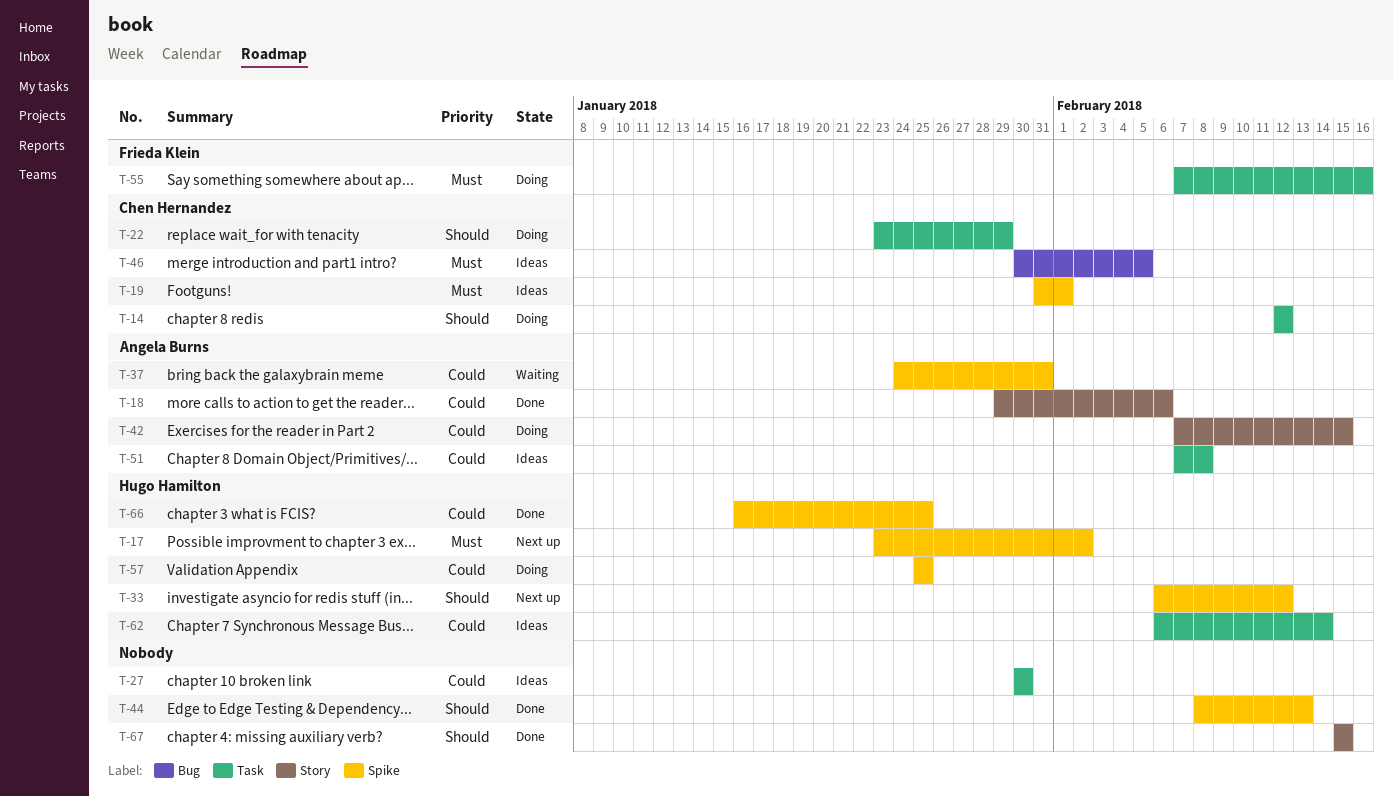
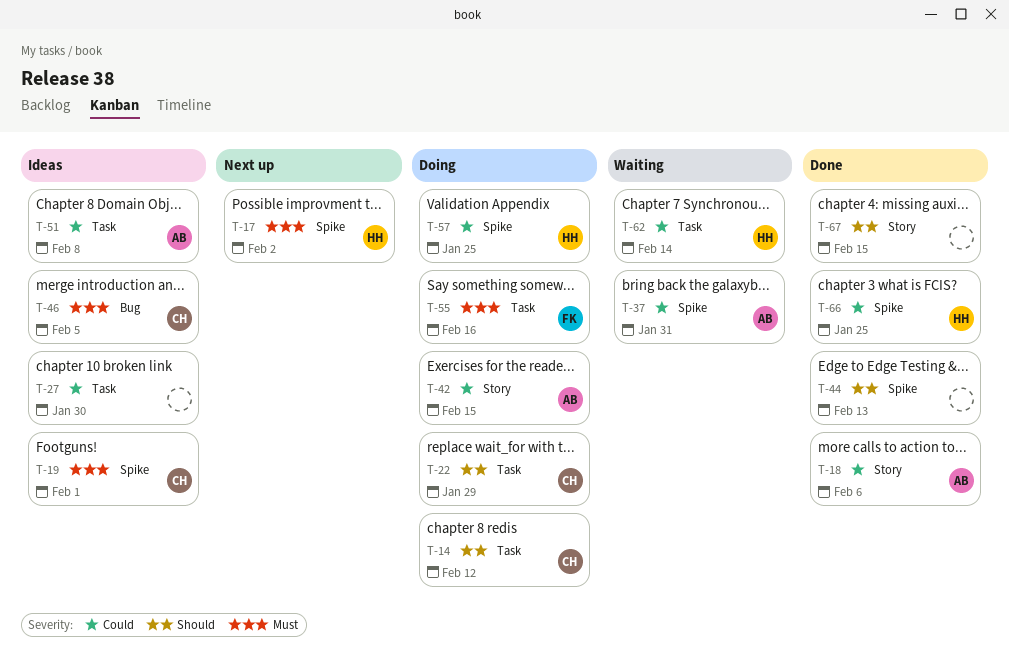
T-33: present -> none
T-62, status: Ideas -> Waiting

